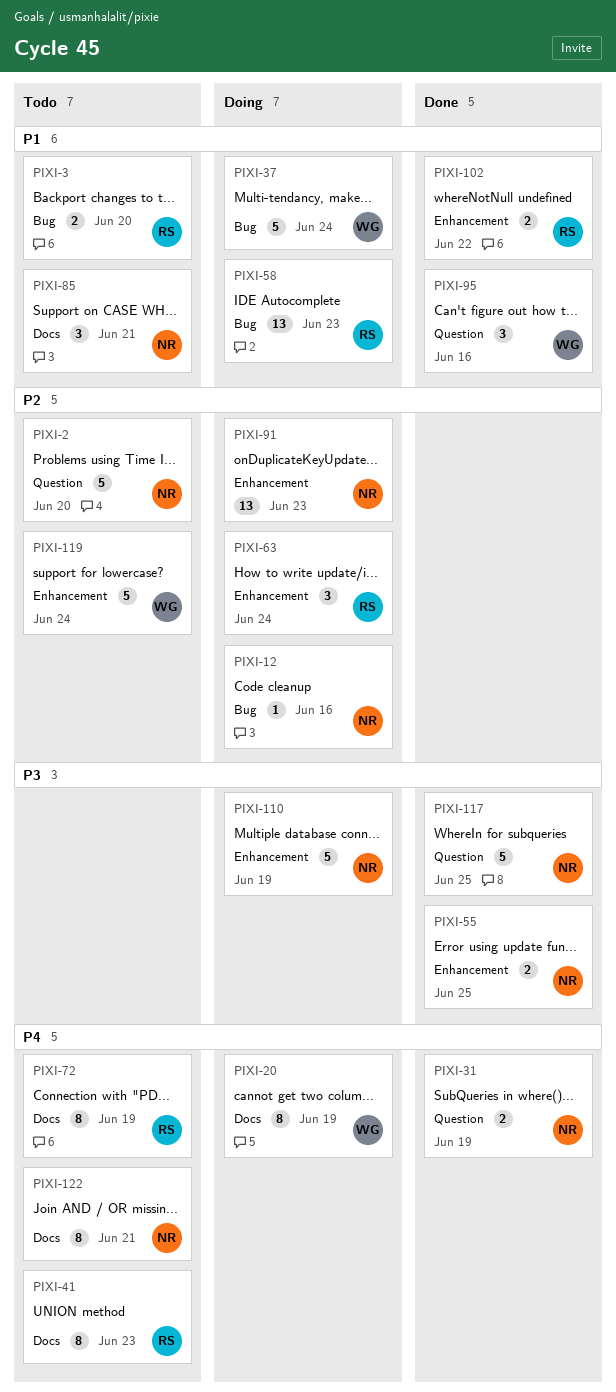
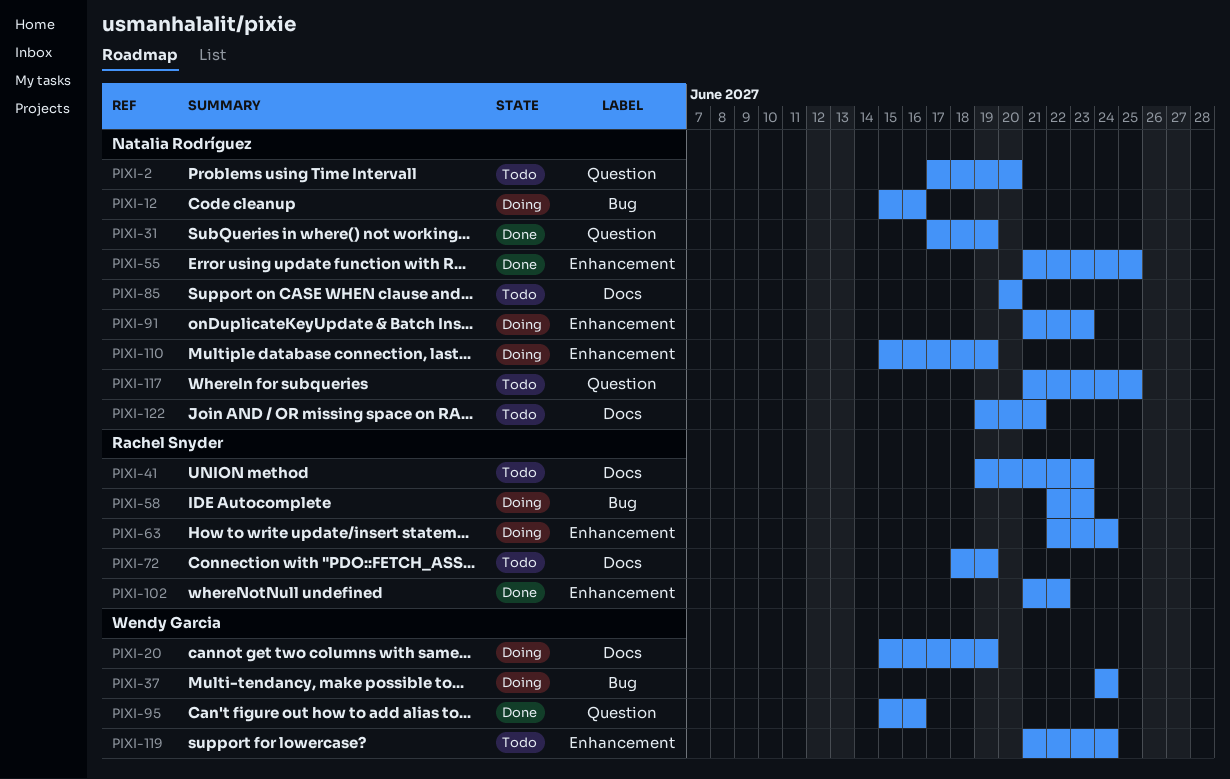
PIXI-3: present -> none
PIXI-85, due: Jun 21 -> Jun 20
PIXI-117, status: Done -> Todo

